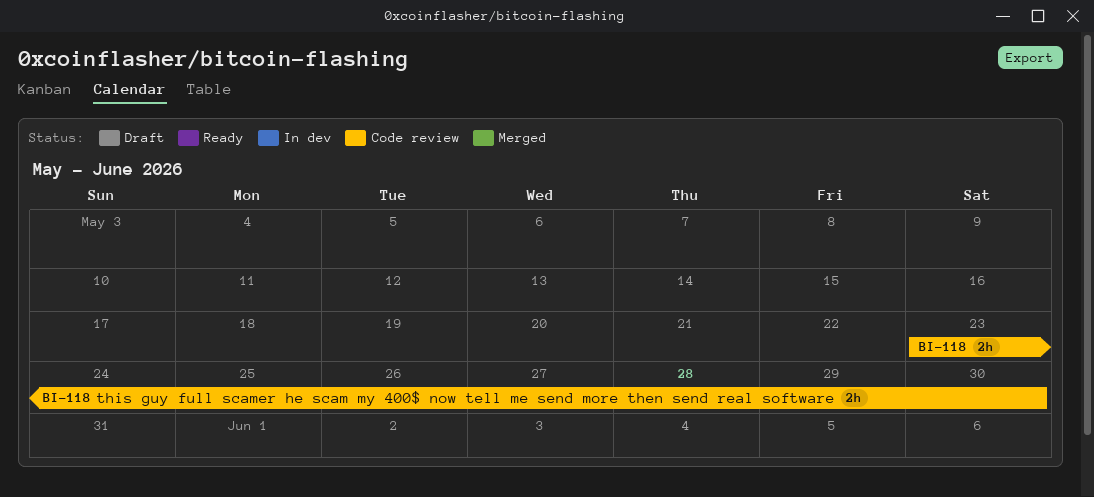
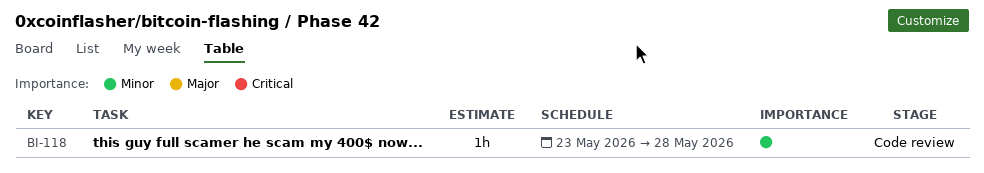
BI-118, estimate: 2h -> 1h
BI-118, due: May 30 -> May 28

